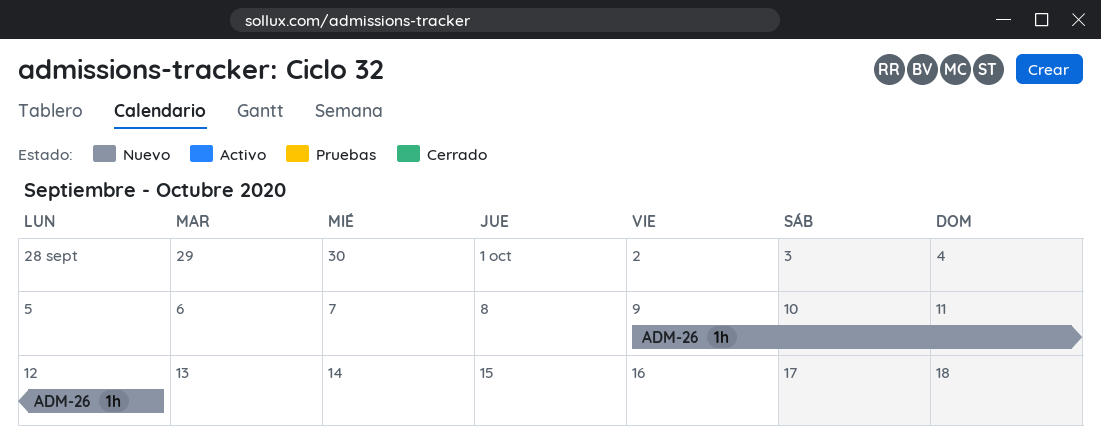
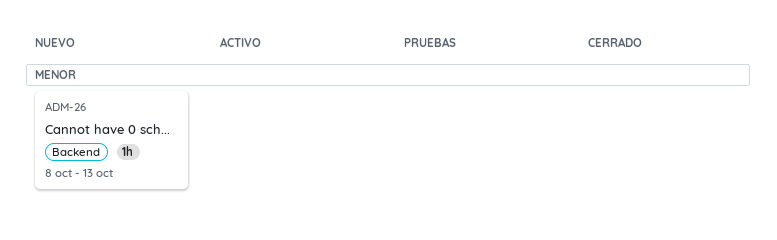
ADM-26, start: Oct 9 -> Oct 8
ADM-26, due: Oct 12 -> Oct 13

